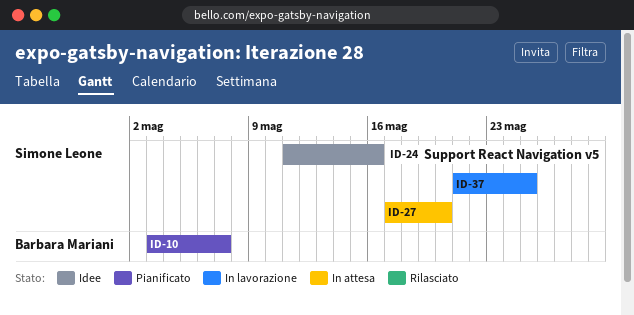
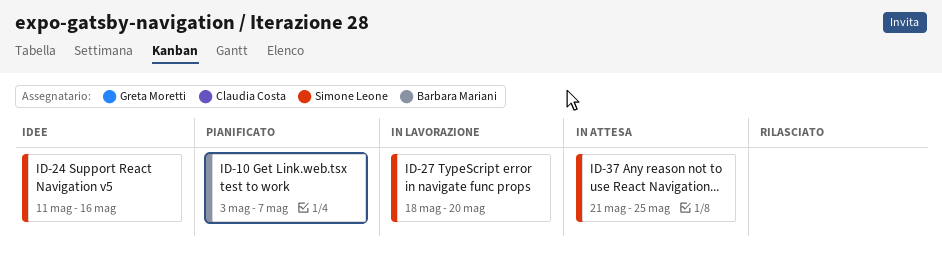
ID-27, status: In attesa -> In lavorazione
ID-27, start: May 17 -> May 18
ID-37, status: In lavorazione -> In attesa

